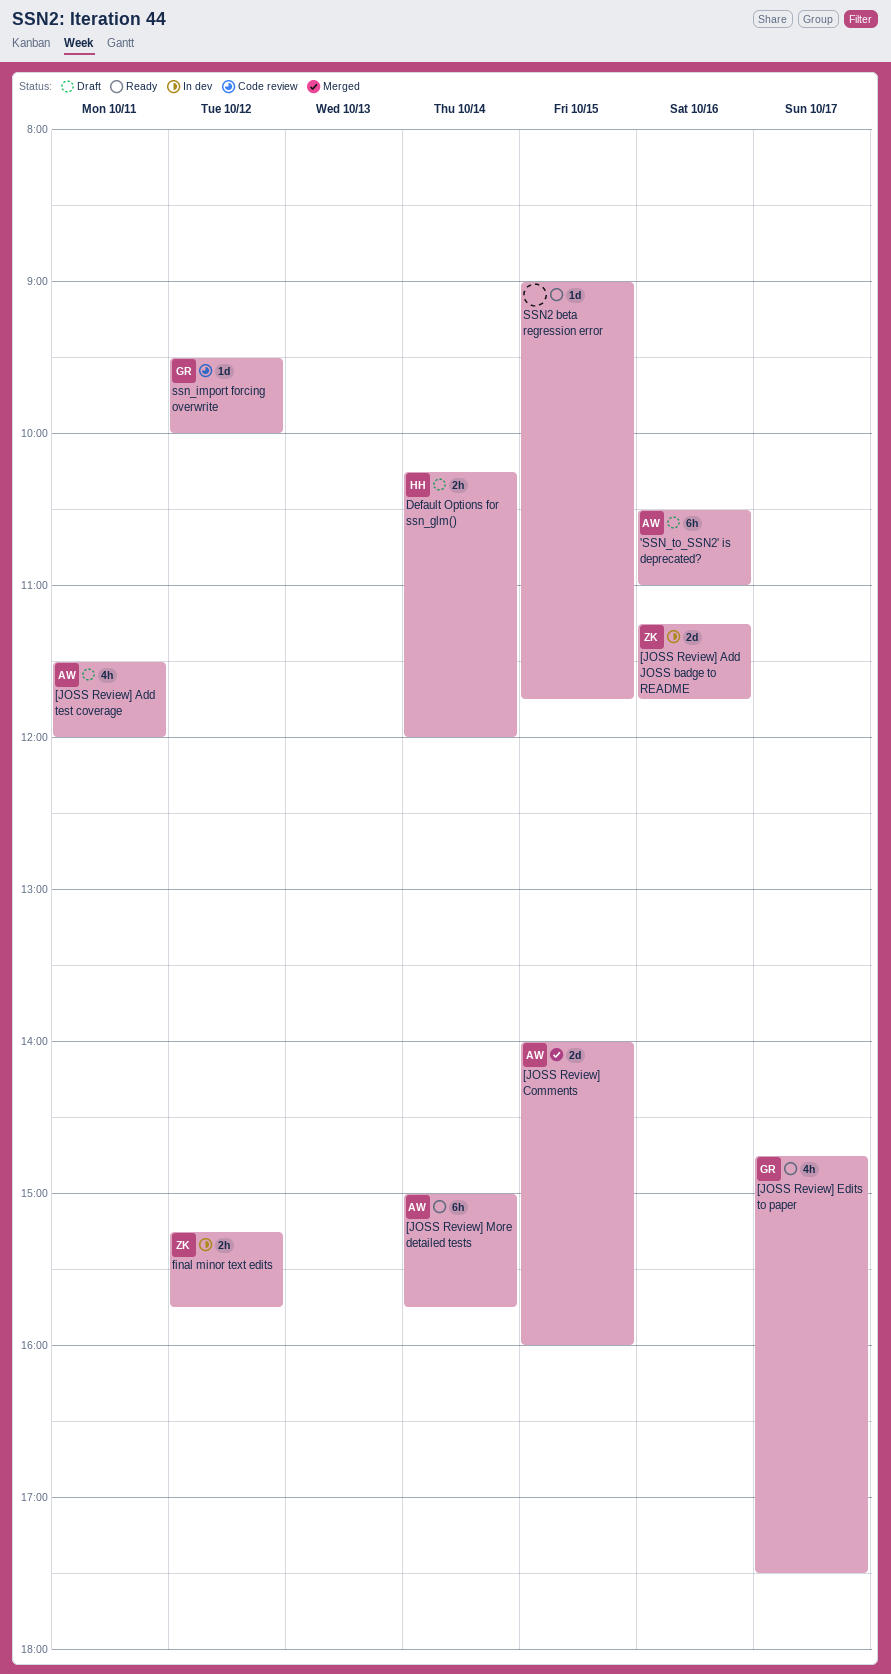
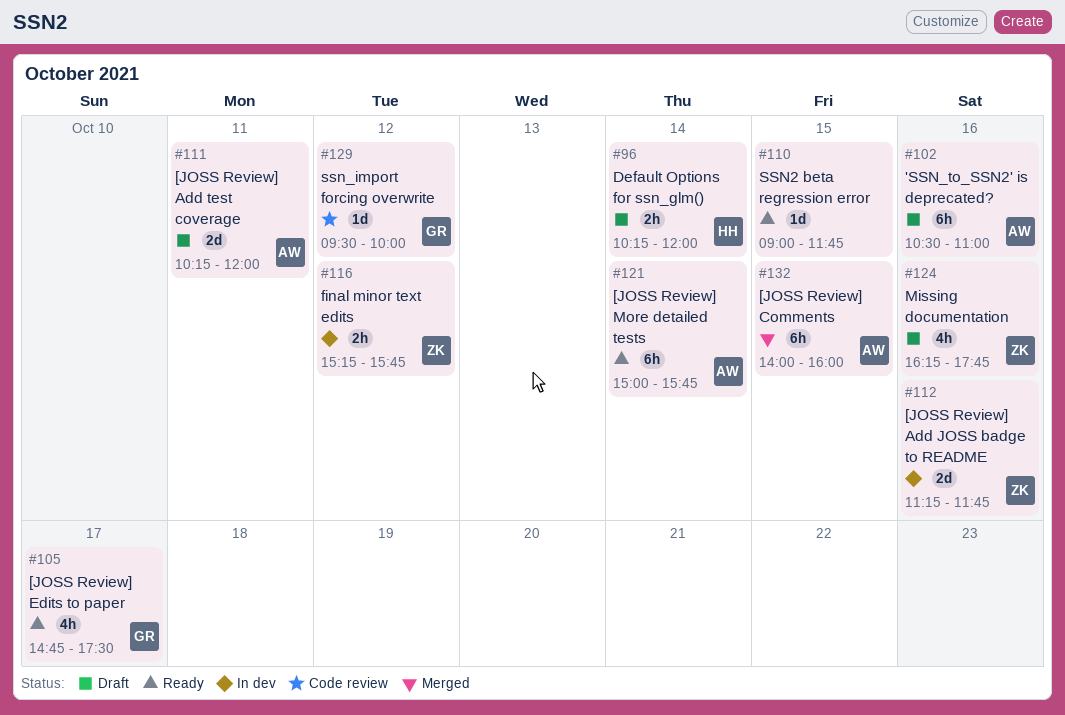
[JOSS Review] Add test coverage, estimate: 4h -> 2d
[JOSS Review] Add test coverage, begins: 11:30 -> 10:15
[JOSS Review] Comments, estimate: 2d -> 6h
Missing documentation: none -> present

